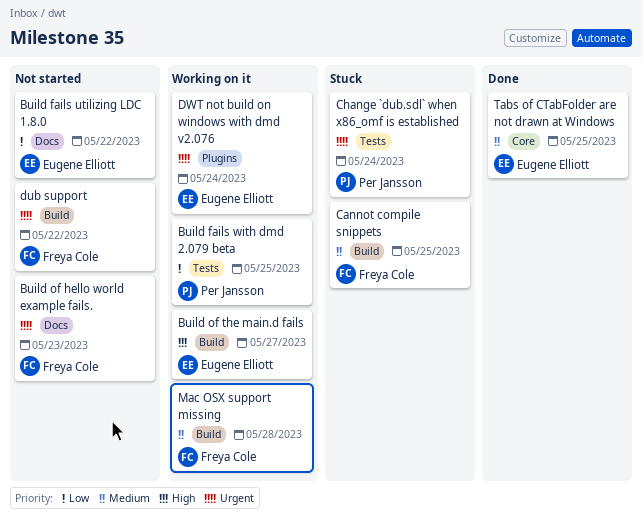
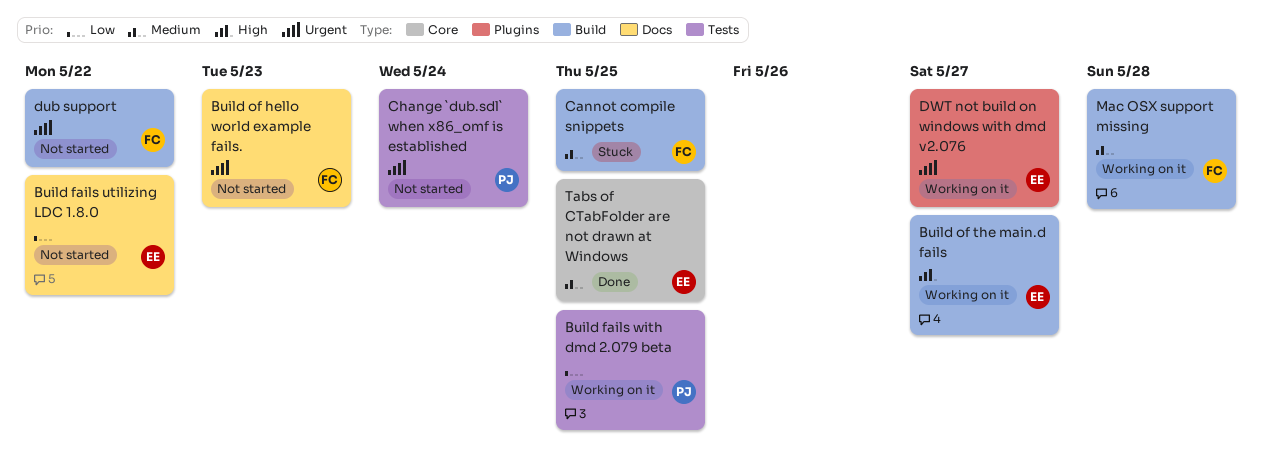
Change `dub.sdl` when x86_omf is established, status: Stuck -> Not started
DWT not build on windows with dmd v2.076, due: May 24 -> May 27

